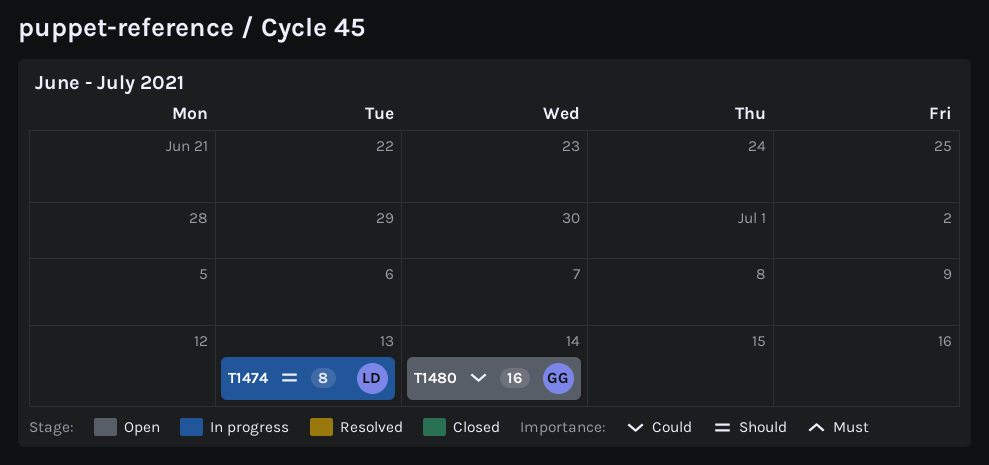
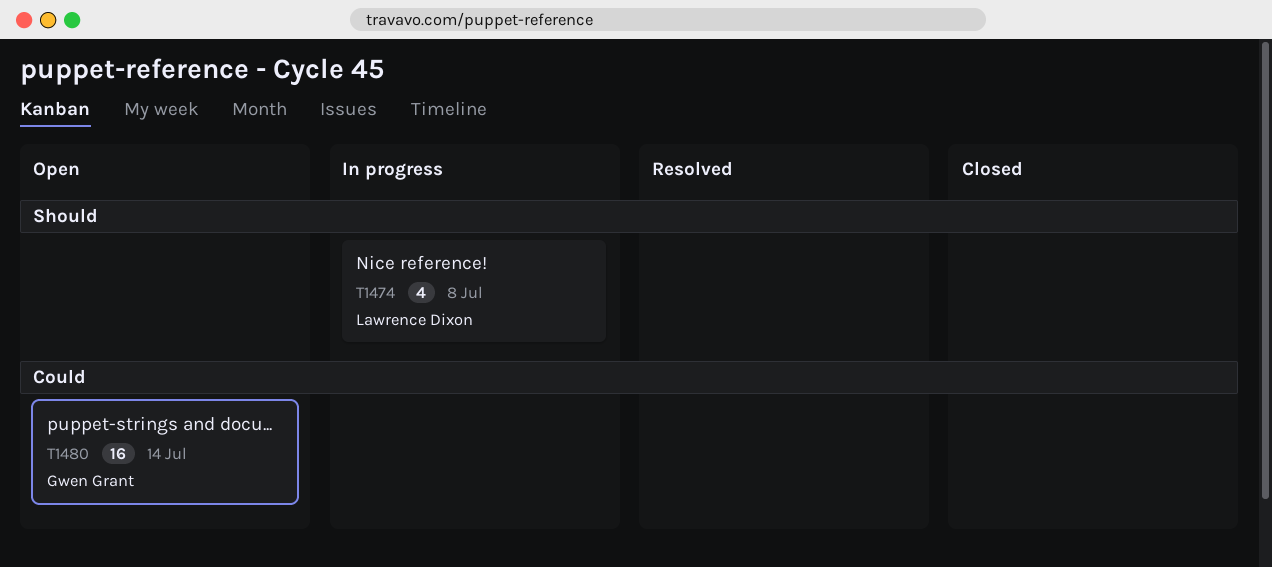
T1474, estimate: 8 -> 4
T1474, due: Jul 13 -> Jul 8

